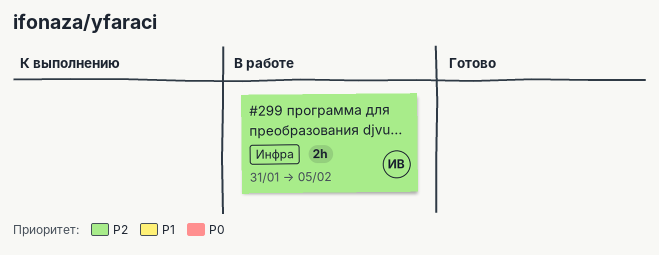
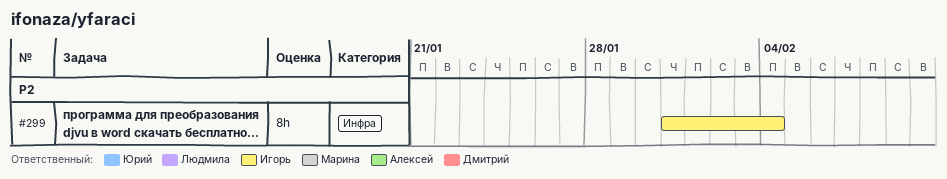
#299, estimate: 2h -> 8h
#299, due: Feb 5 -> Feb 4

